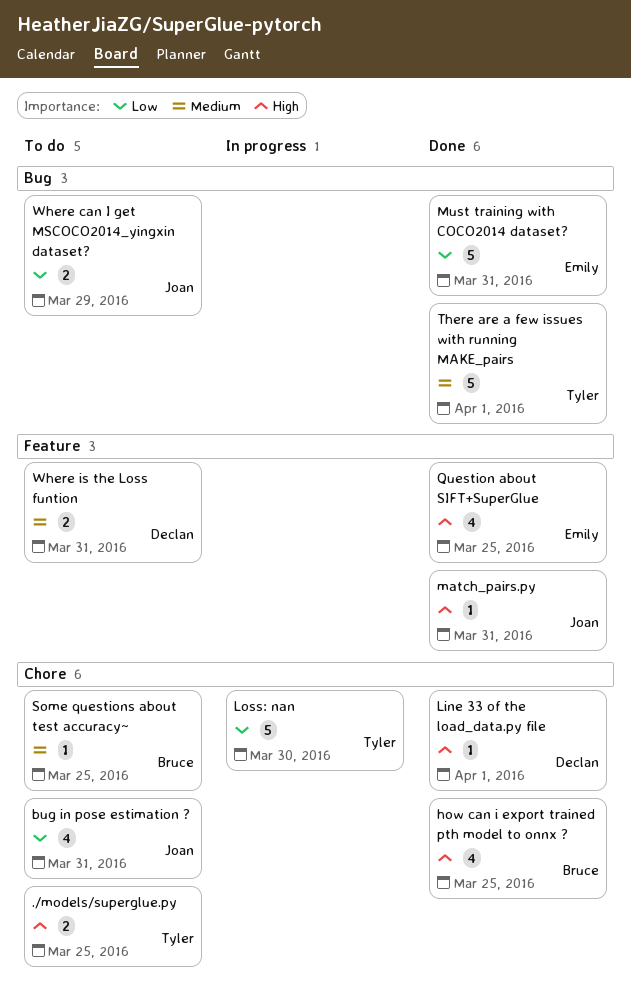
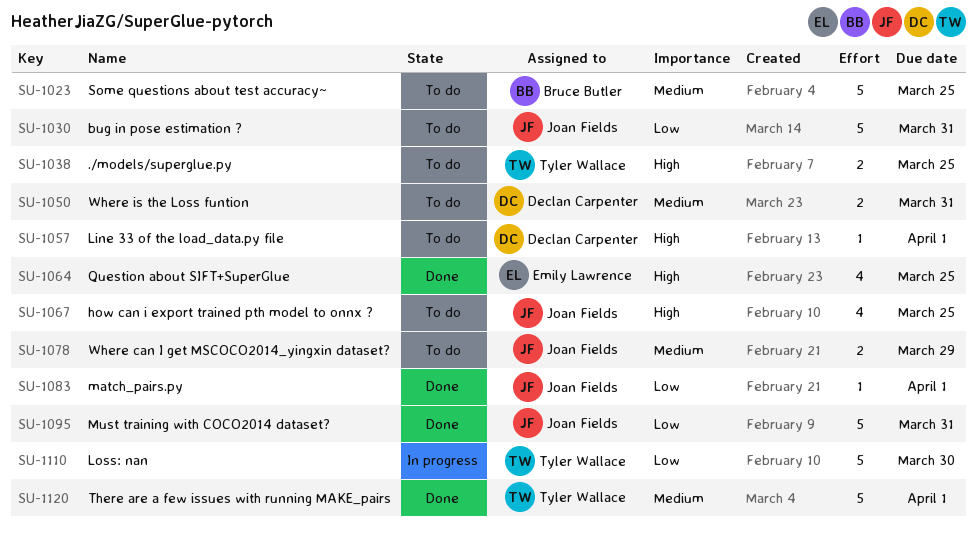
bug in pose estimation ?, estimate: 4 -> 5
how can i export trained pth model to onnx ?, status: Done -> To do
how can i export trained pth model to onnx ?, owner: Bruce Butler -> Joan Fields
Line 33 of the load_data.py file, status: Done -> To do
match_pairs.py, priority: High -> Low
match_pairs.py, due: Mar 31 -> Apr 1
Must training with COCO2014 dataset?, owner: Emily Lawrence -> Joan Fields
Some questions about test accuracy~, estimate: 1 -> 5
Where can I get MSCOCO2014_yingxin dataset?, priority: Low -> Medium

